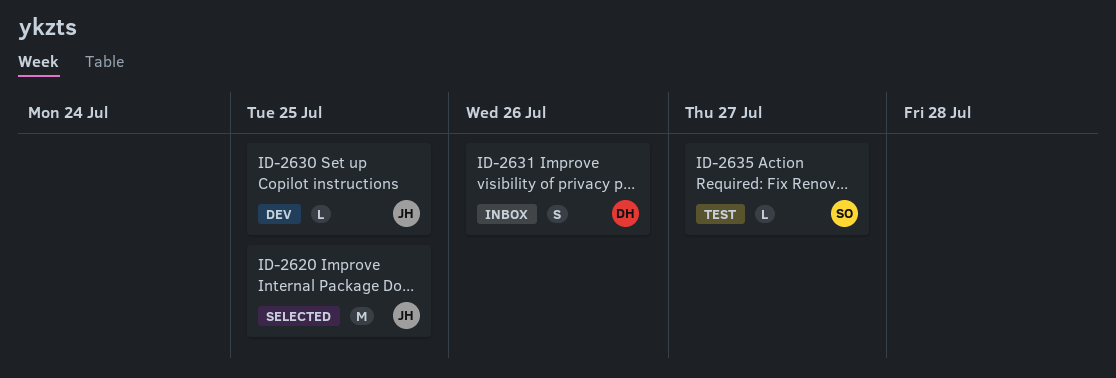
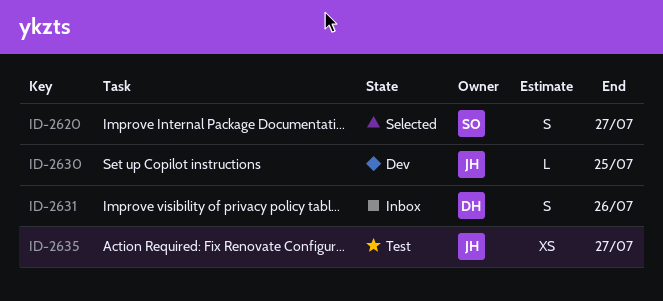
ID-2620, owner: JH -> SO
ID-2620, estimate: M -> S
ID-2620, due: Jul 25 -> Jul 27
ID-2635, owner: SO -> JH
ID-2635, estimate: L -> XS

